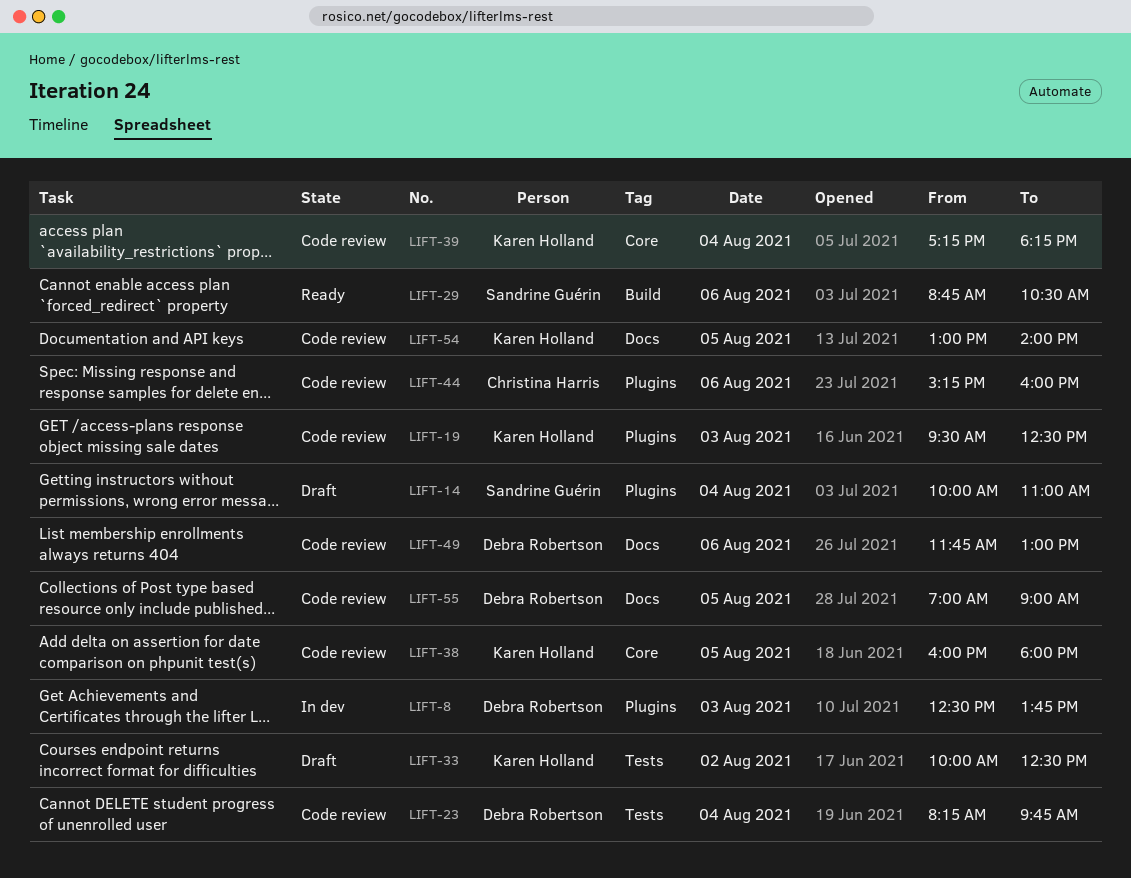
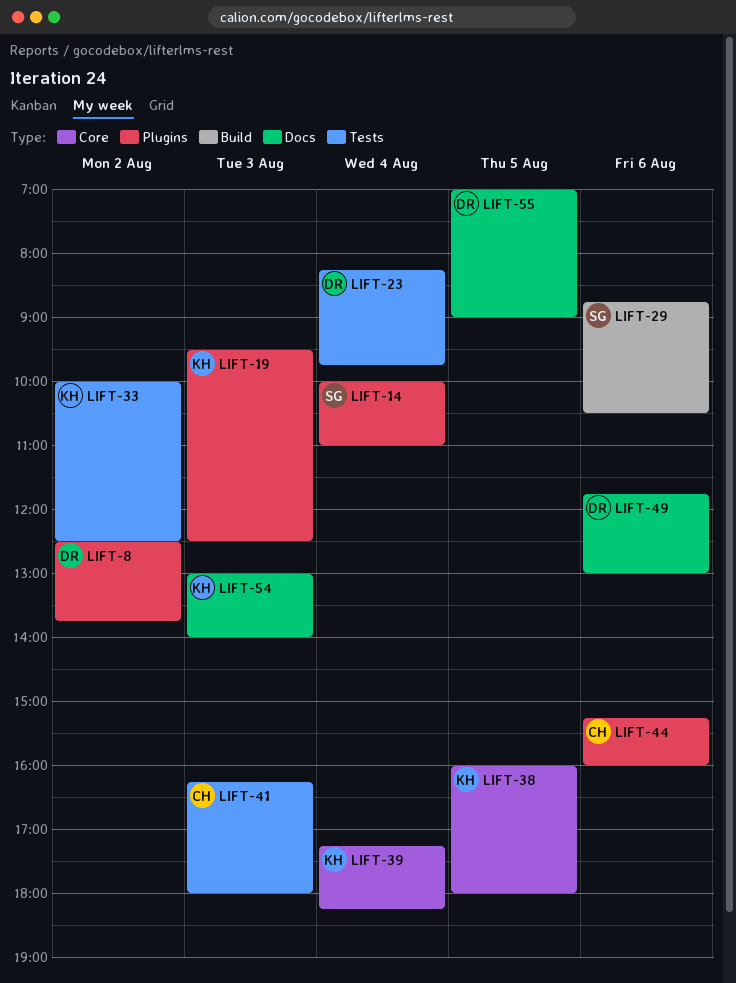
LIFT-8, day: Aug 3 -> Aug 2
LIFT-41: none -> present
LIFT-54, day: Aug 5 -> Aug 3

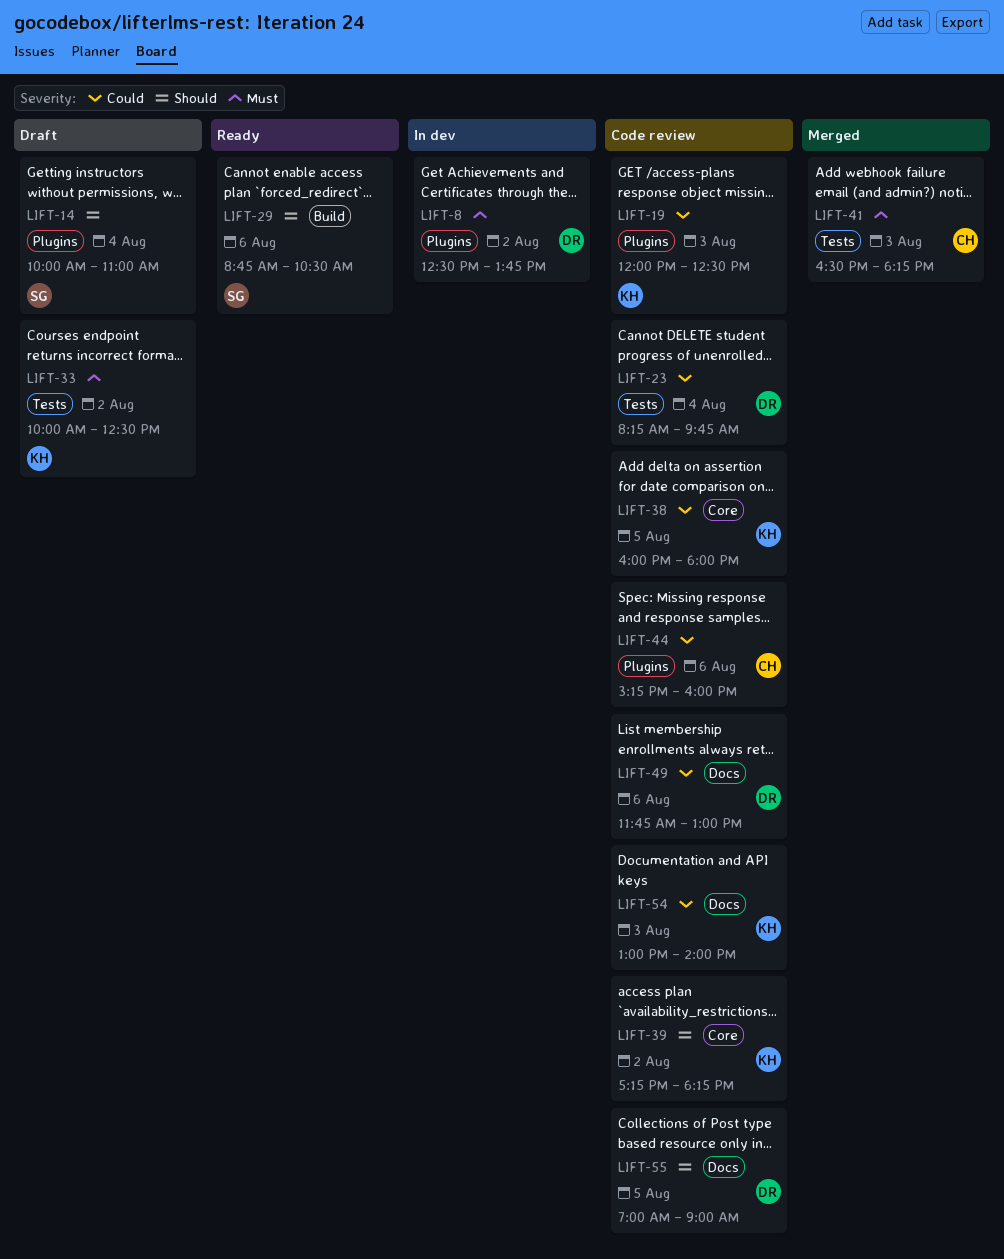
LIFT-19, begins: 09:30 -> 12:00
LIFT-39, day: Aug 4 -> Aug 2
LIFT-41, begins: 16:15 -> 16:30
LIFT-41, ends: 18:00 -> 18:15

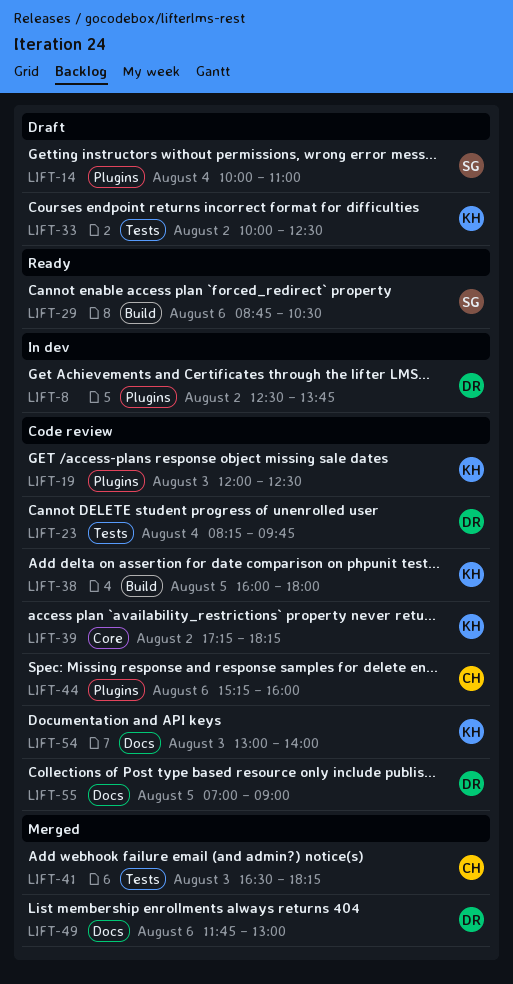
LIFT-38, label: Core -> Build
LIFT-49, status: Code review -> Merged

